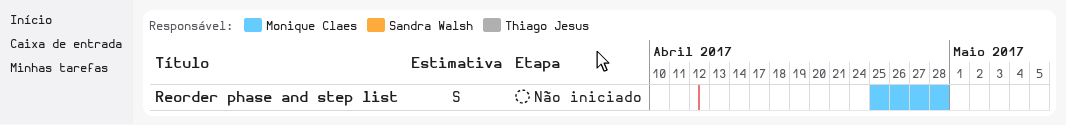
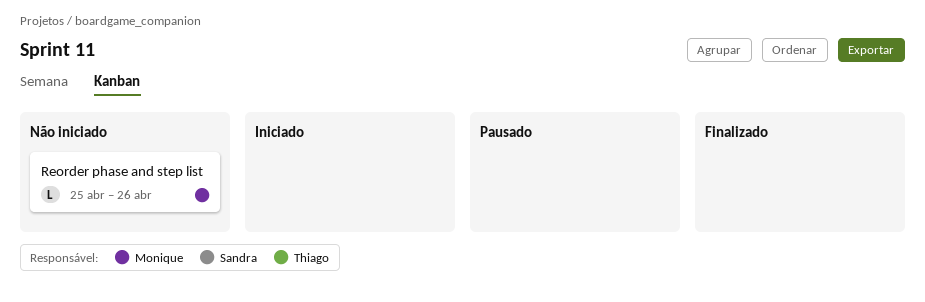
Reorder phase and step list, estimate: S -> L
Reorder phase and step list, due: Apr 28 -> Apr 26

